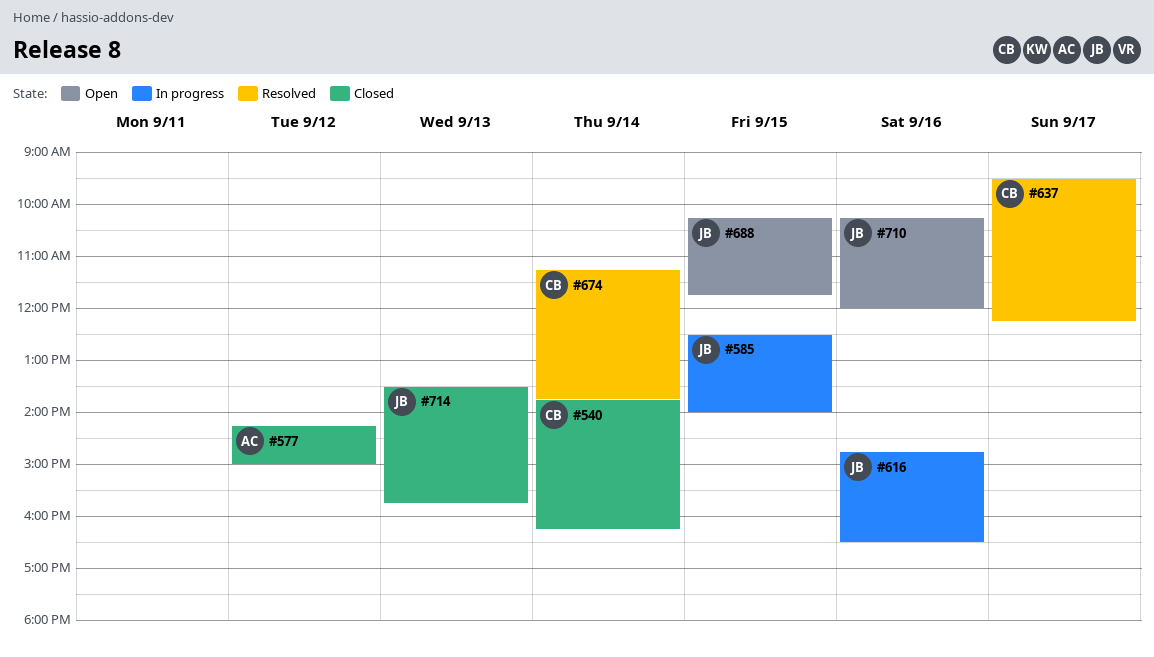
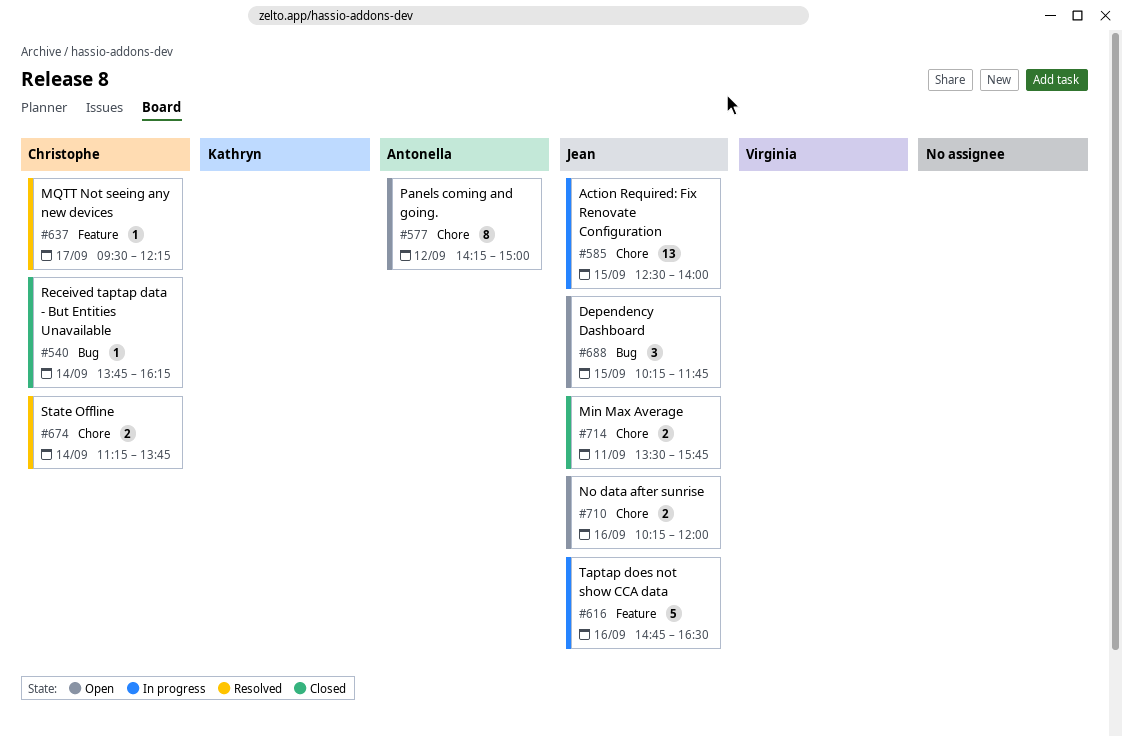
#577, status: Closed -> Open
#714, day: Sep 13 -> Sep 11

